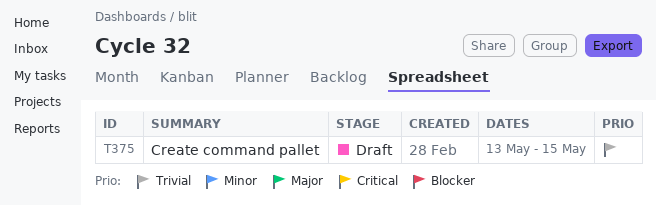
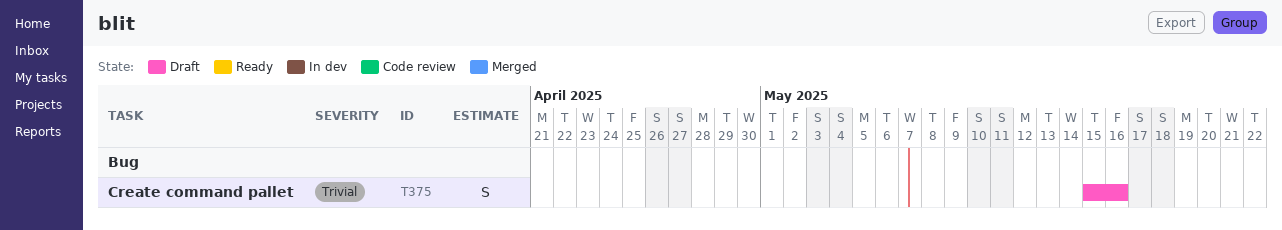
T375, start: May 13 -> May 15
T375, due: May 15 -> May 16

